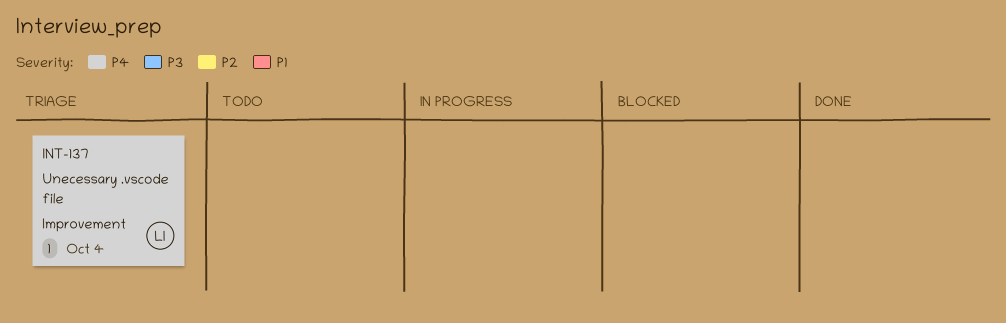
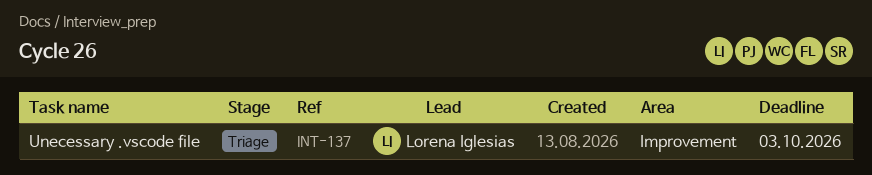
INT-137, due: Oct 4 -> Oct 3

